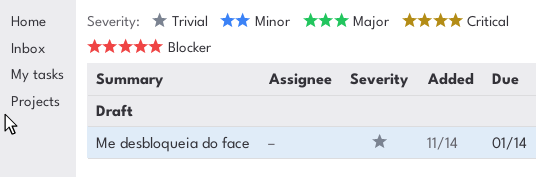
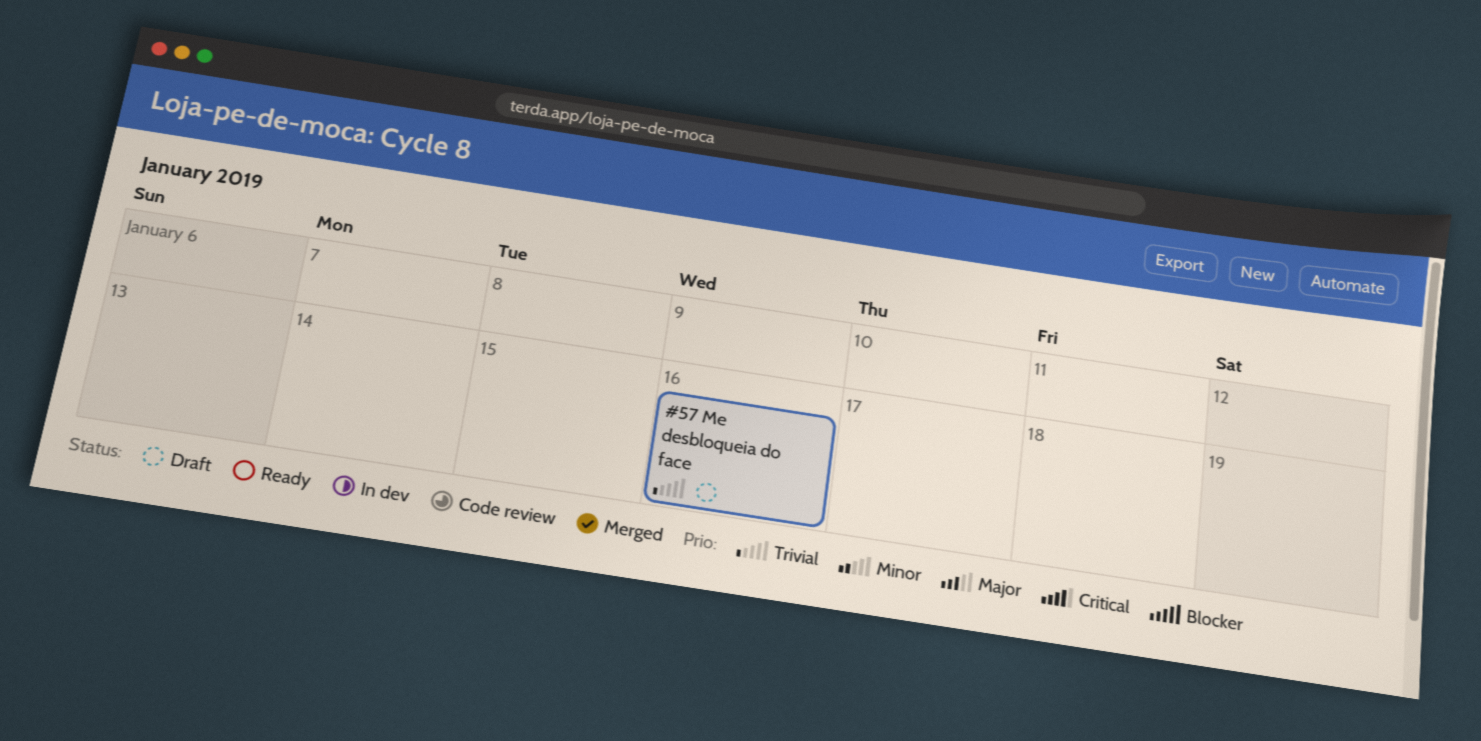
Me desbloqueia do face, due: Jan 14 -> Jan 16

